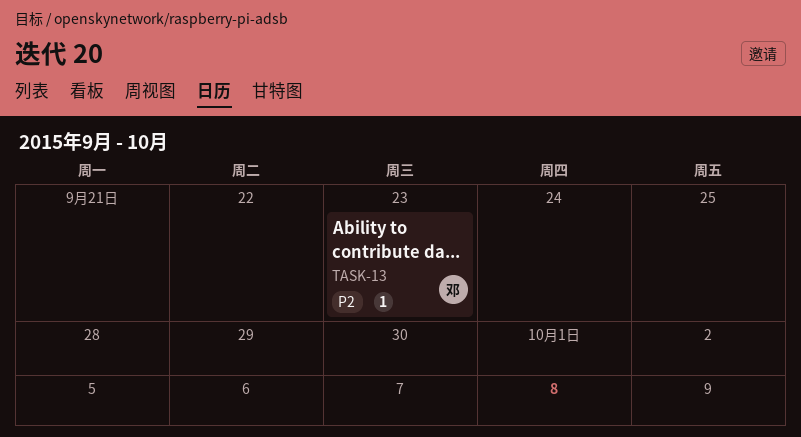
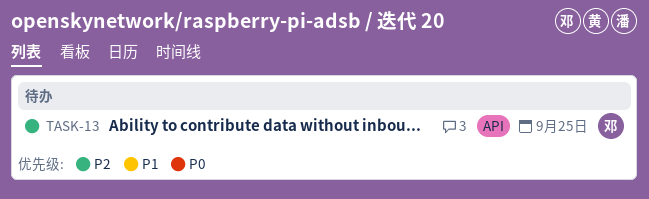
TASK-13, due: Sep 23 -> Sep 25

